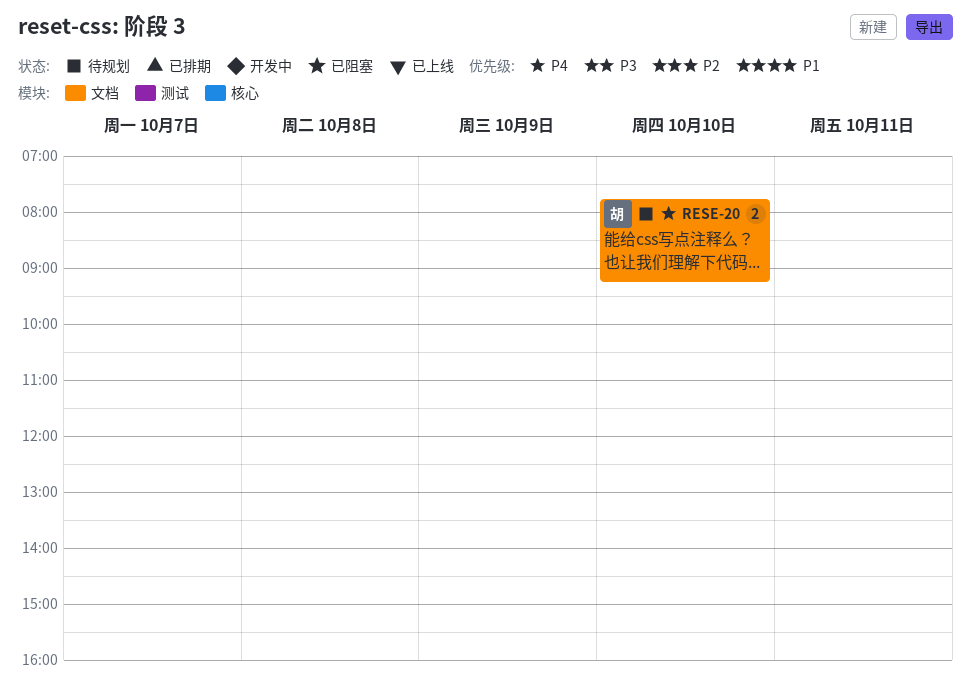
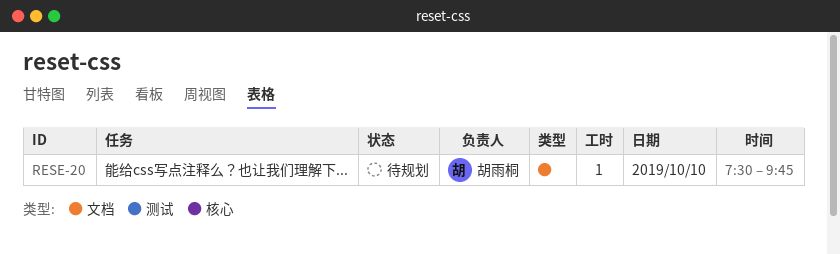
RESE-20, estimate: 2 -> 1
RESE-20, begins: 07:45 -> 07:30
RESE-20, ends: 09:15 -> 09:45

